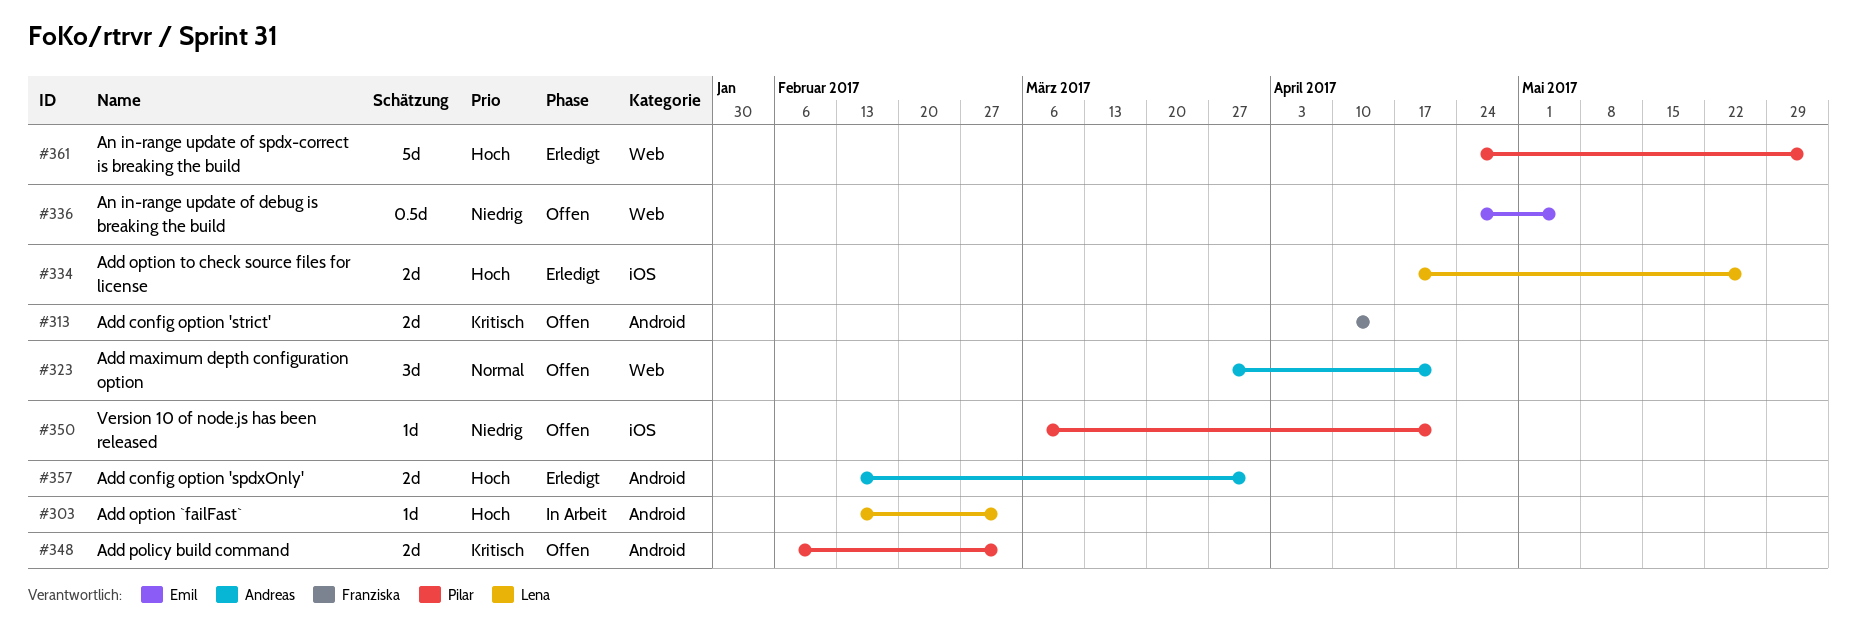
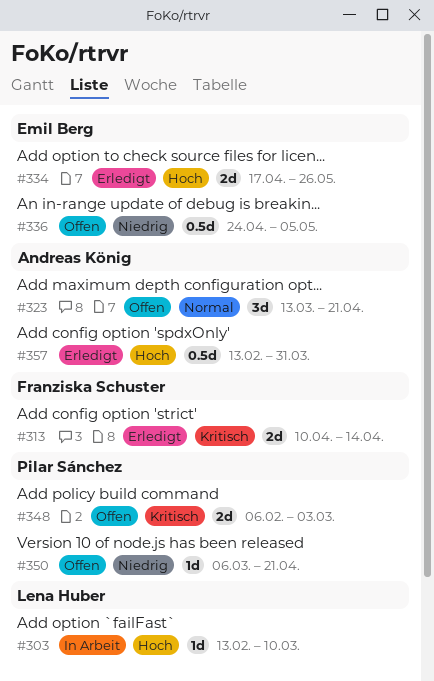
#303, due: Mar 3 -> Mar 10
#313, status: Offen -> Erledigt
#323, start: Mar 27 -> Mar 13
#334, owner: Lena Huber -> Emil Berg
#357, estimate: 2d -> 0.5d
#361: present -> none

